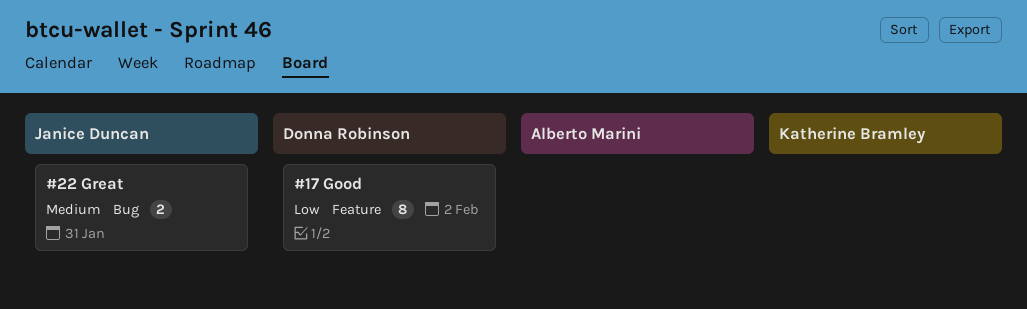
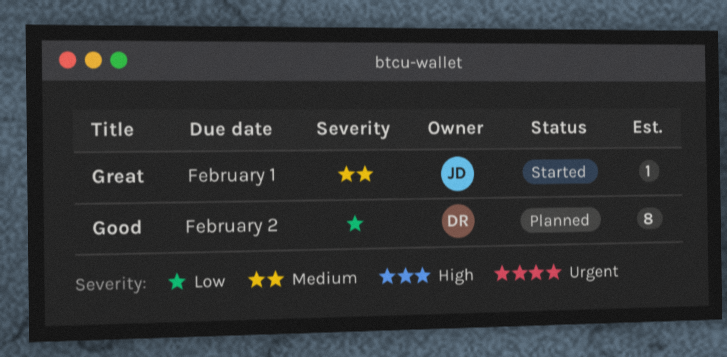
Great, estimate: 2 -> 1
Great, due: Jan 31 -> Feb 1

